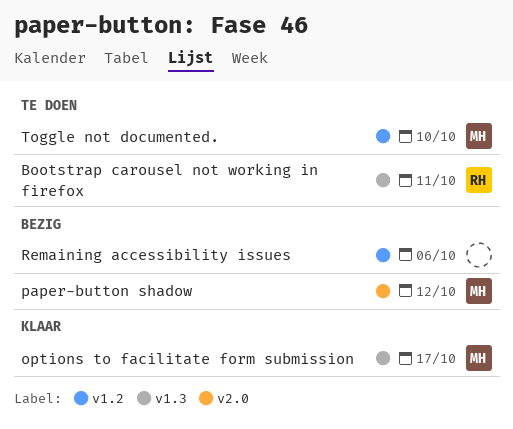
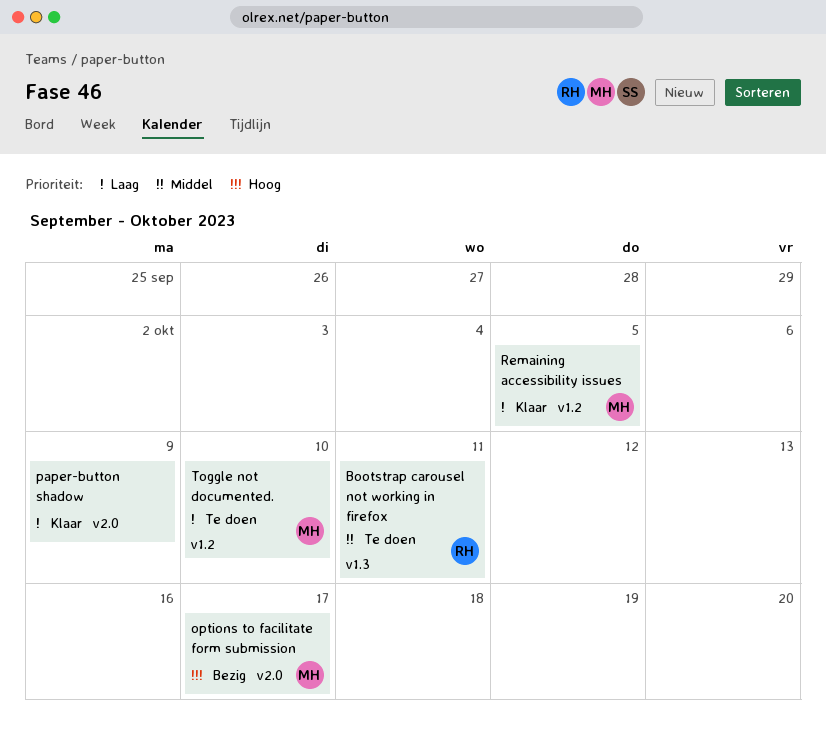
options to facilitate form submission, status: Klaar -> Bezig
options to facilitate form submission, label: v1.3 -> v2.0
paper-button shadow, status: Bezig -> Klaar
paper-button shadow, owner: MH -> none
paper-button shadow, due: Oct 12 -> Oct 9
Remaining accessibility issues, status: Bezig -> Klaar
Remaining accessibility issues, owner: none -> MH
Remaining accessibility issues, due: Oct 6 -> Oct 5

